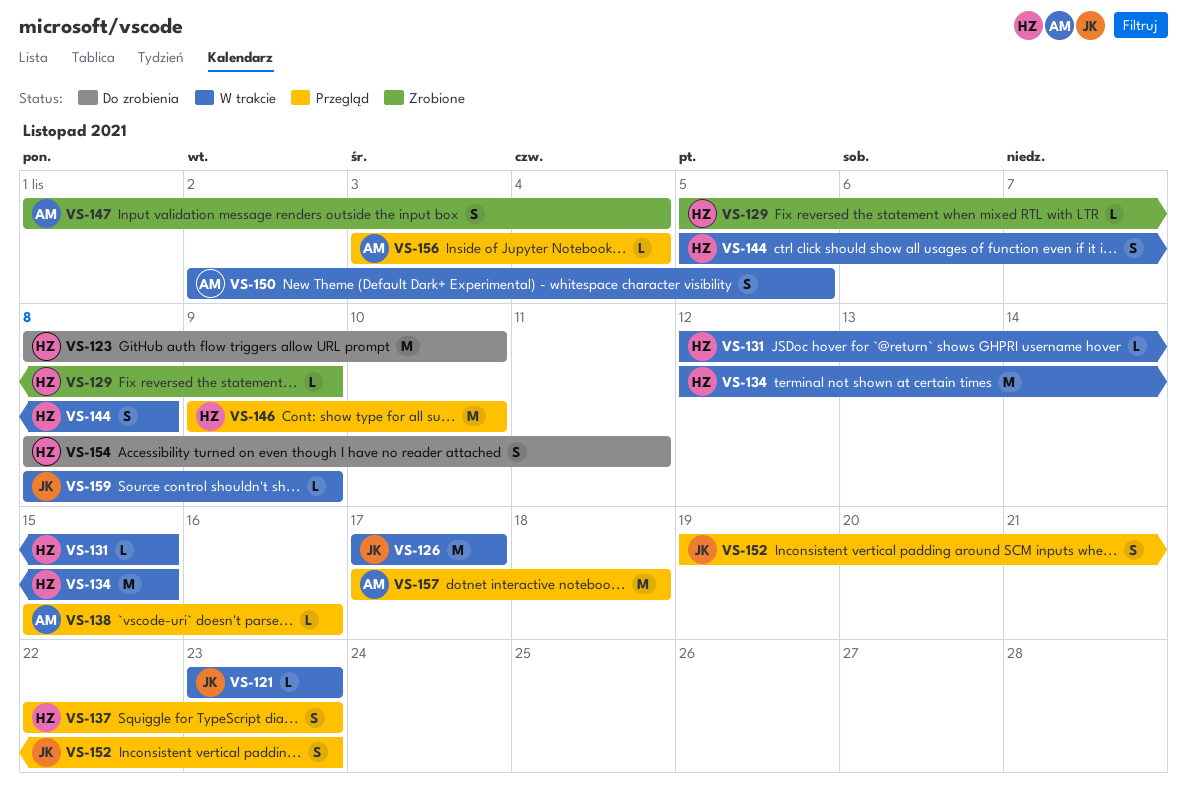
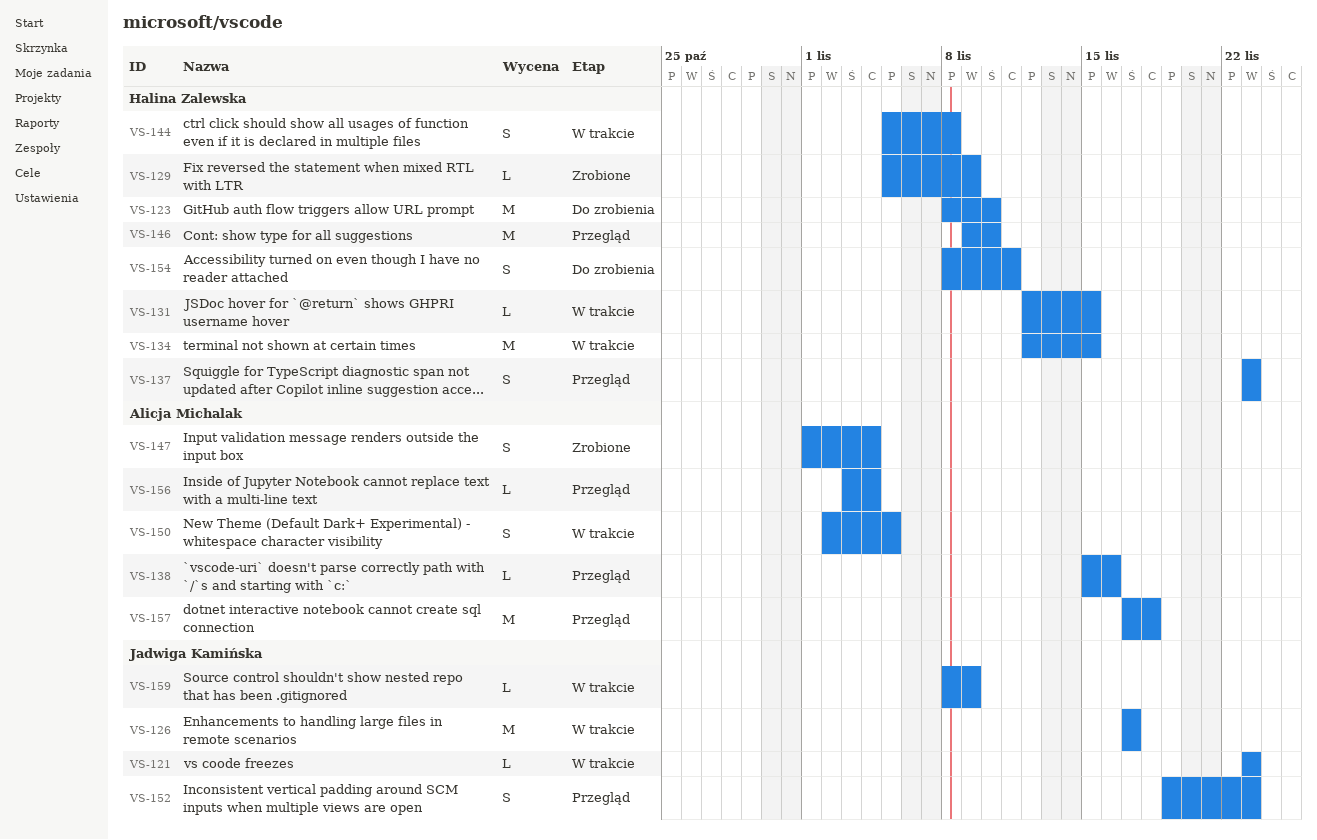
VS-137, start: Nov 22 -> Nov 23

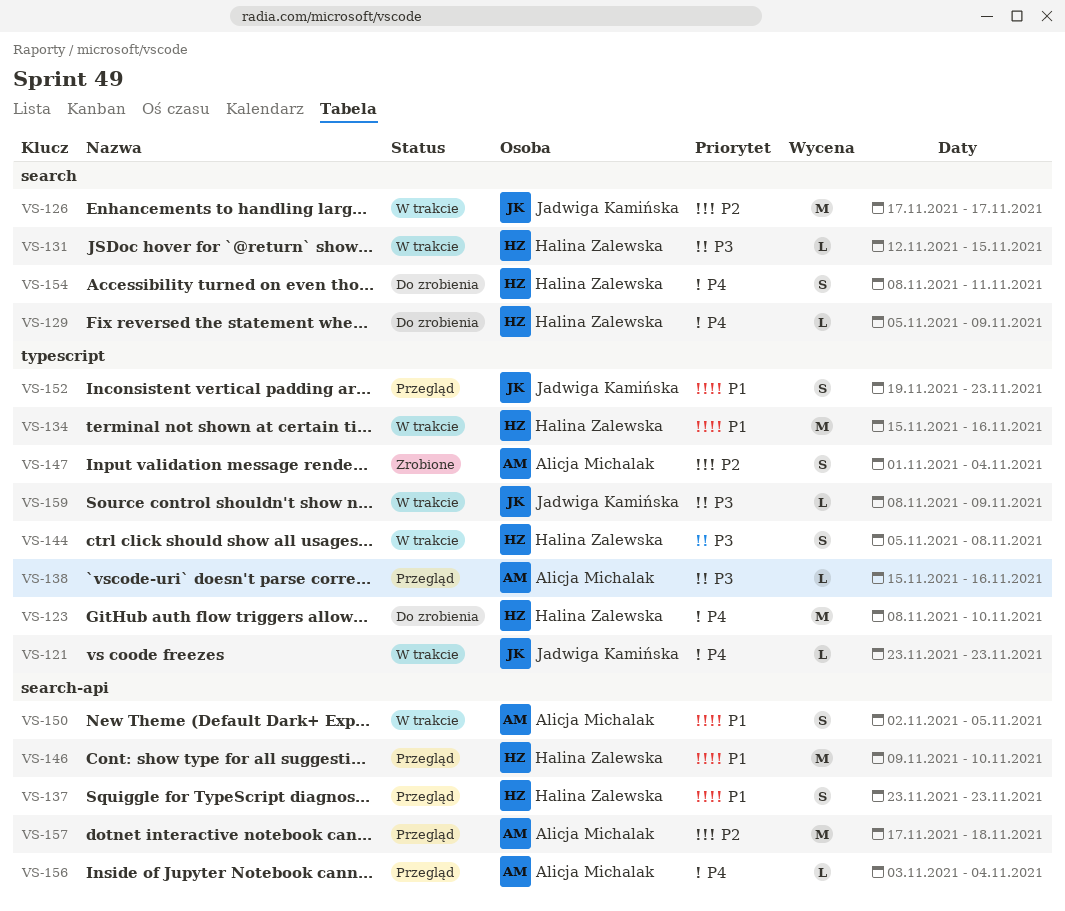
VS-129, status: Zrobione -> Do zrobienia
VS-134, start: Nov 12 -> Nov 15
VS-134, due: Nov 15 -> Nov 16

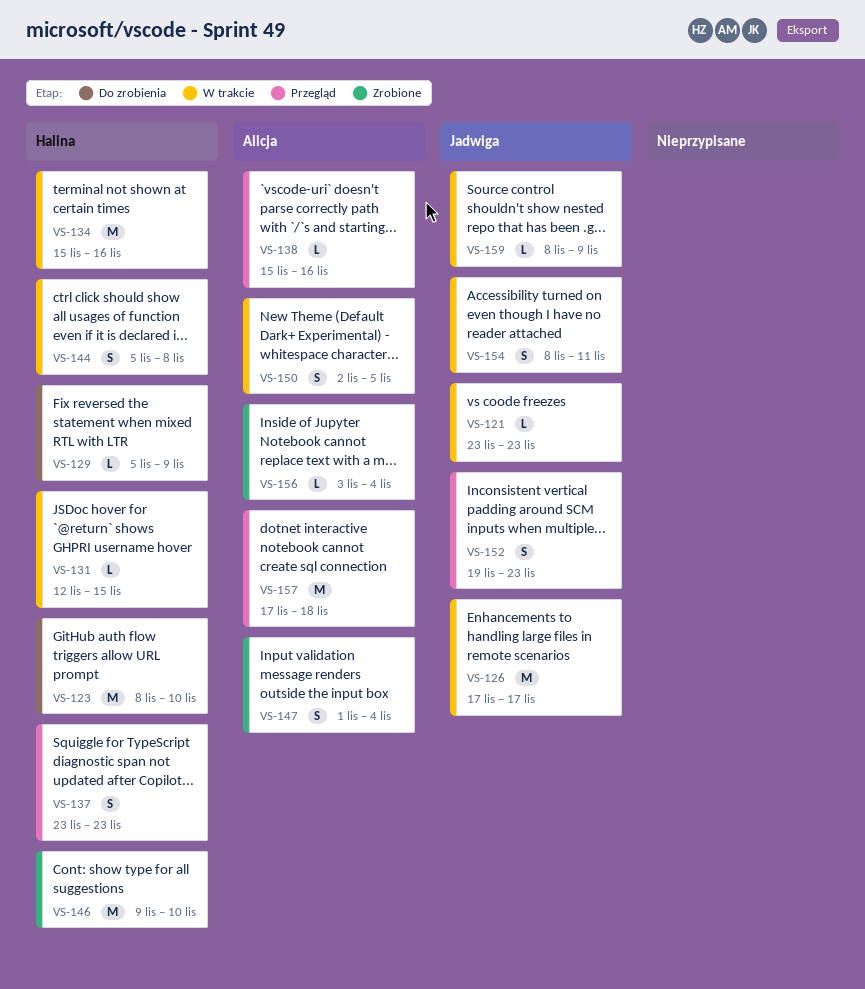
VS-146, status: Przegląd -> Zrobione
VS-154, status: Do zrobienia -> W trakcie
VS-154, owner: Halina Zalewska -> Jadwiga Kamińska
VS-156, status: Przegląd -> Zrobione

